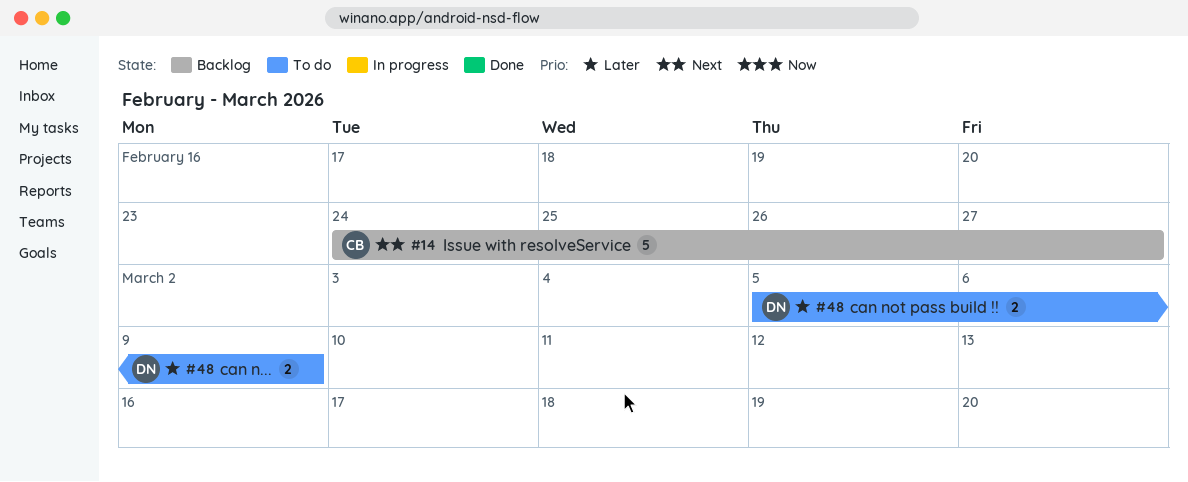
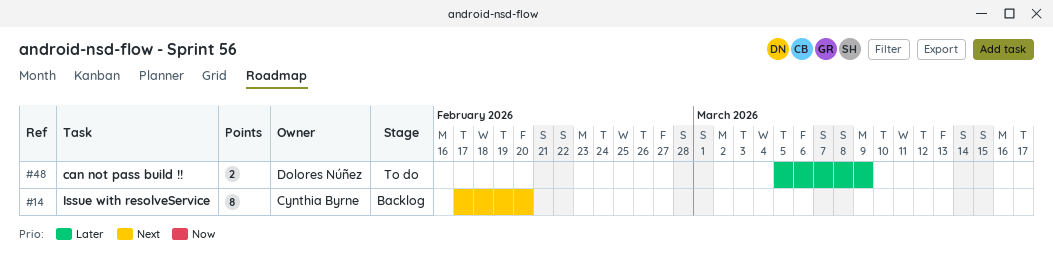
#14, estimate: 5 -> 8
#14, start: Feb 24 -> Feb 17
#14, due: Feb 27 -> Feb 20

